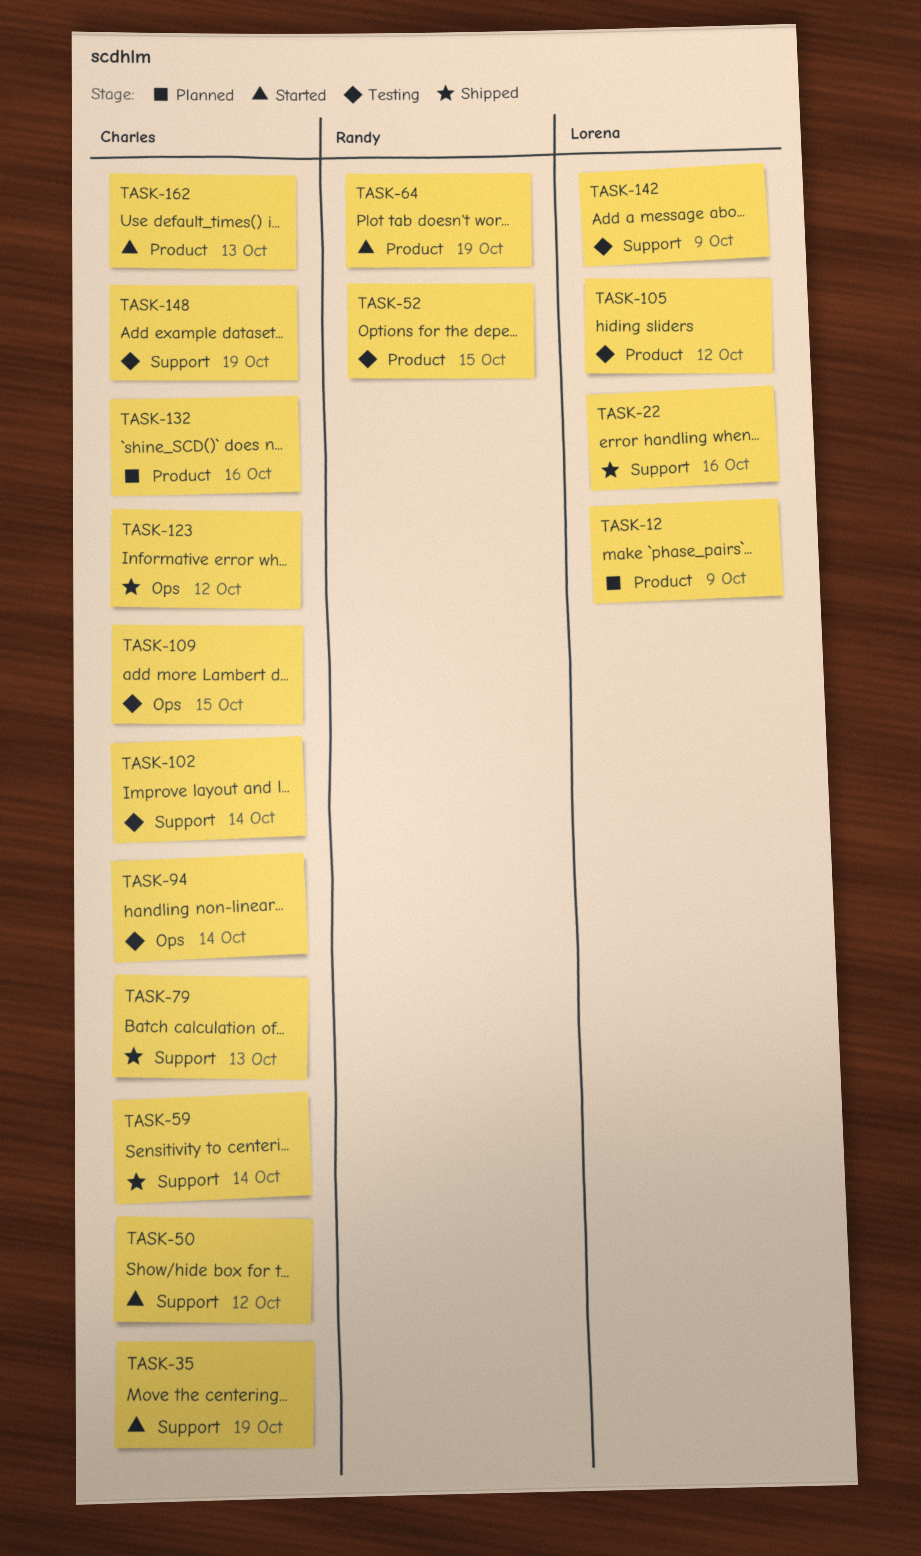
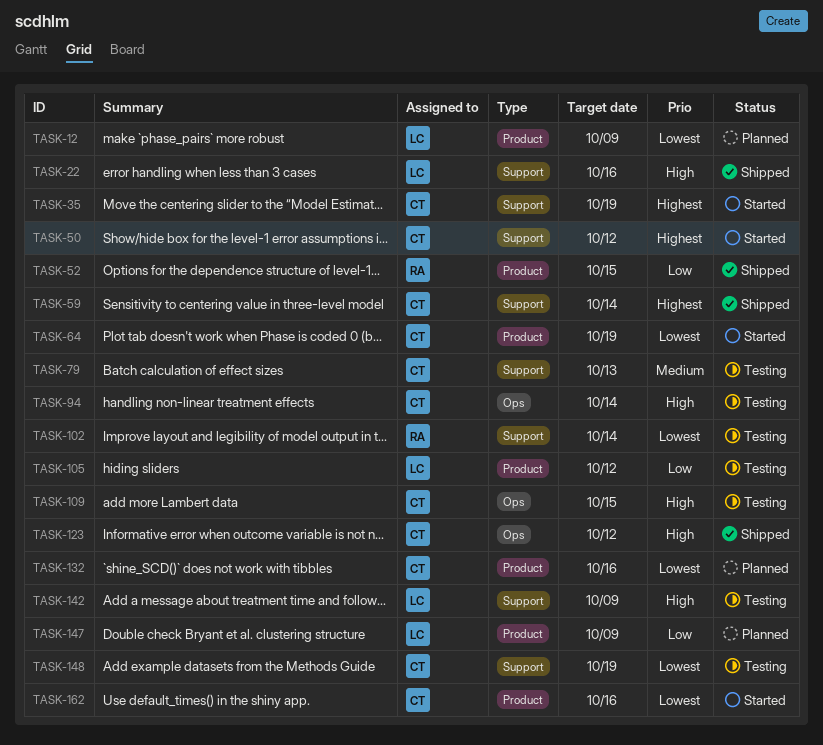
TASK-52, status: Testing -> Shipped
TASK-64, owner: Randy -> Charles
TASK-79, status: Shipped -> Testing
TASK-102, owner: Charles -> Randy
TASK-147: none -> present
TASK-162, due: Oct 13 -> Oct 16

